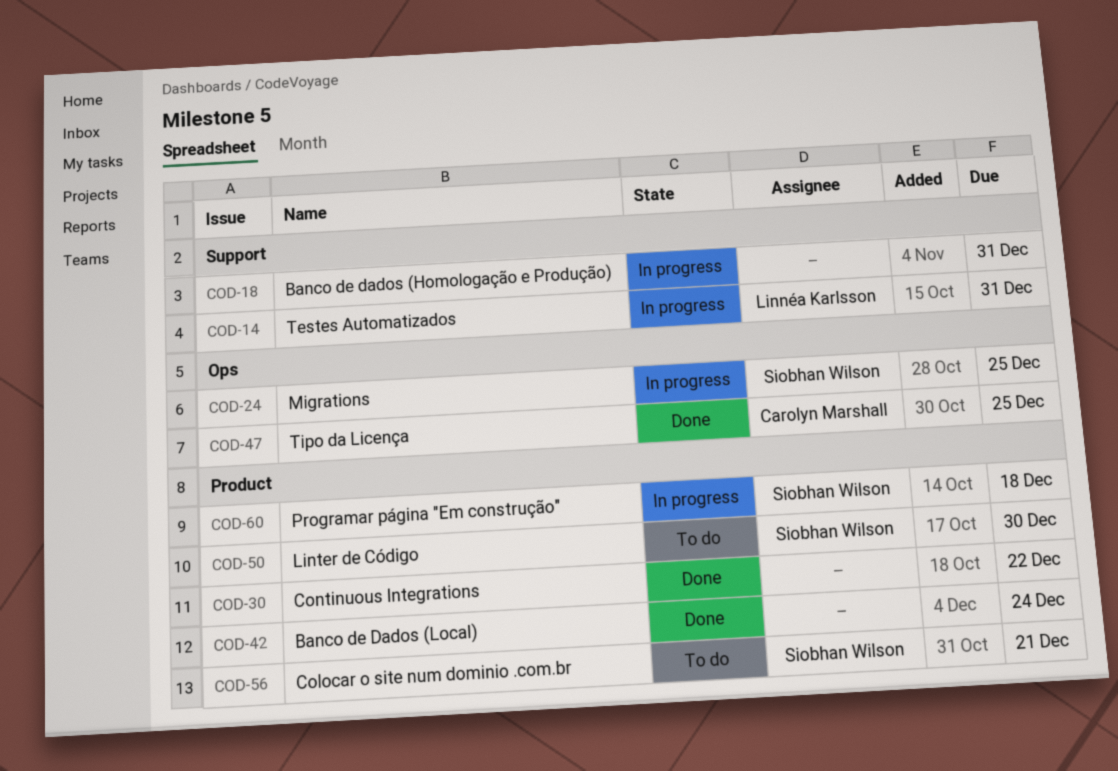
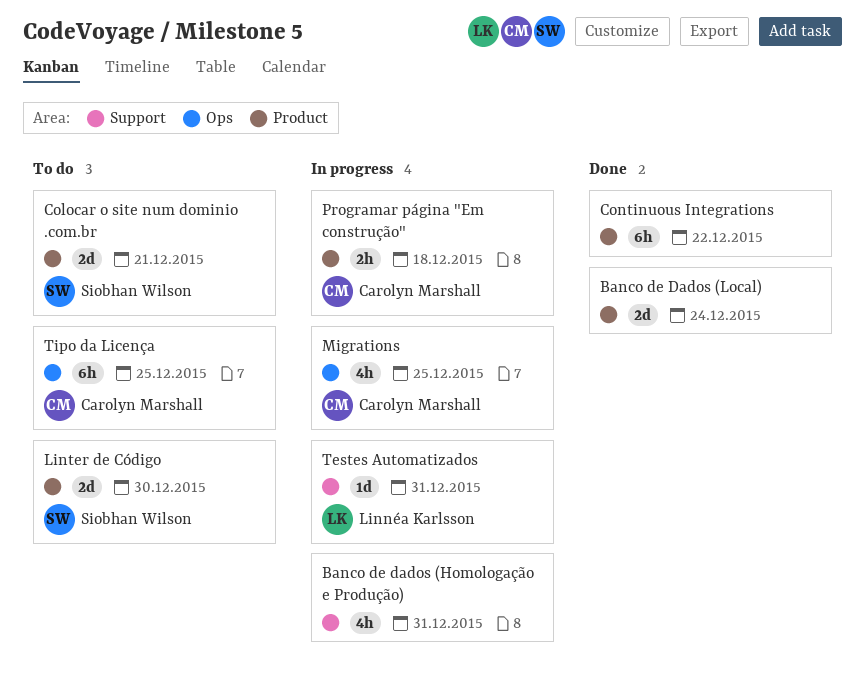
Migrations, owner: Siobhan Wilson -> Carolyn Marshall
Programar página "Em construção", owner: Siobhan Wilson -> Carolyn Marshall
Tipo da Licença, status: Done -> To do

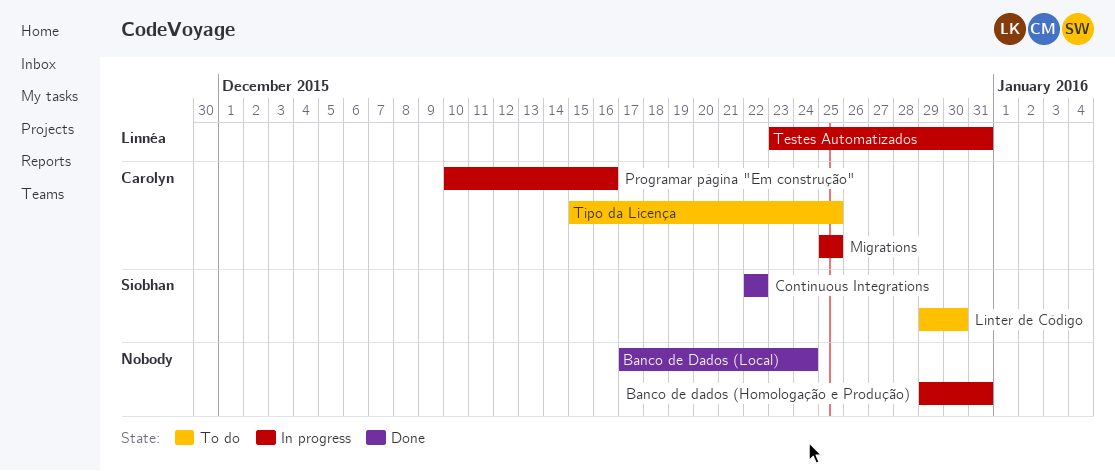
Colocar o site num dominio .com.br: present -> none
Continuous Integrations, owner: none -> Siobhan Wilson
Programar página "Em construção", due: Dec 18 -> Dec 16

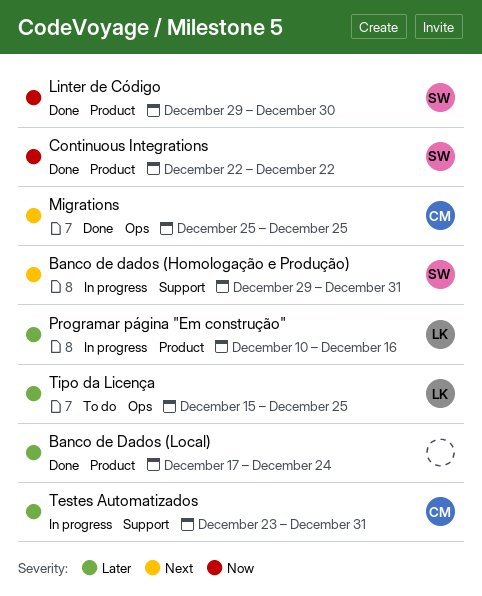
Banco de dados (Homologação e Produção), owner: none -> Siobhan
Linter de Código, status: To do -> Done
Migrations, status: In progress -> Done
Programar página "Em construção", owner: Carolyn -> Linnéa
Testes Automatizados, owner: Linnéa -> Carolyn
Tipo da Licença, owner: Carolyn -> Linnéa

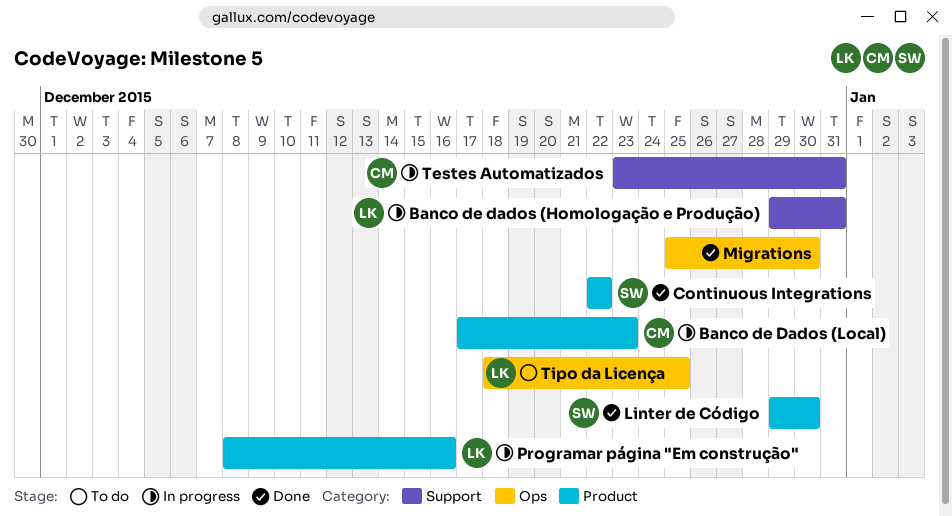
Banco de dados (Homologação e Produção), owner: SW -> LK
Banco de Dados (Local), status: Done -> In progress
Banco de Dados (Local), owner: none -> CM
Banco de Dados (Local), due: Dec 24 -> Dec 23
Migrations, owner: CM -> none
Migrations, due: Dec 25 -> Dec 30
Programar página "Em construção", start: Dec 10 -> Dec 8
Tipo da Licença, start: Dec 15 -> Dec 18

